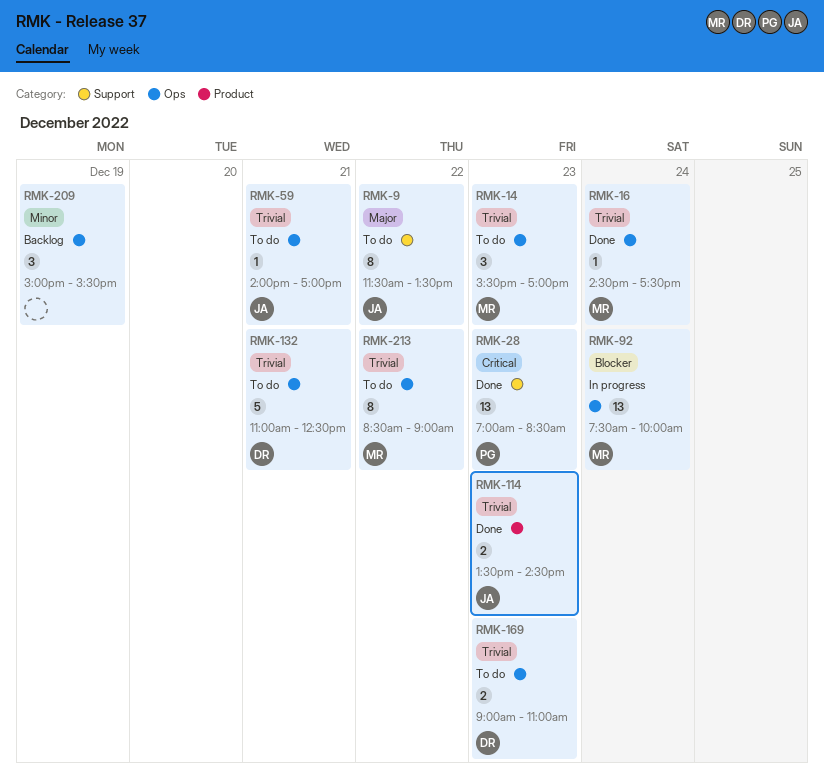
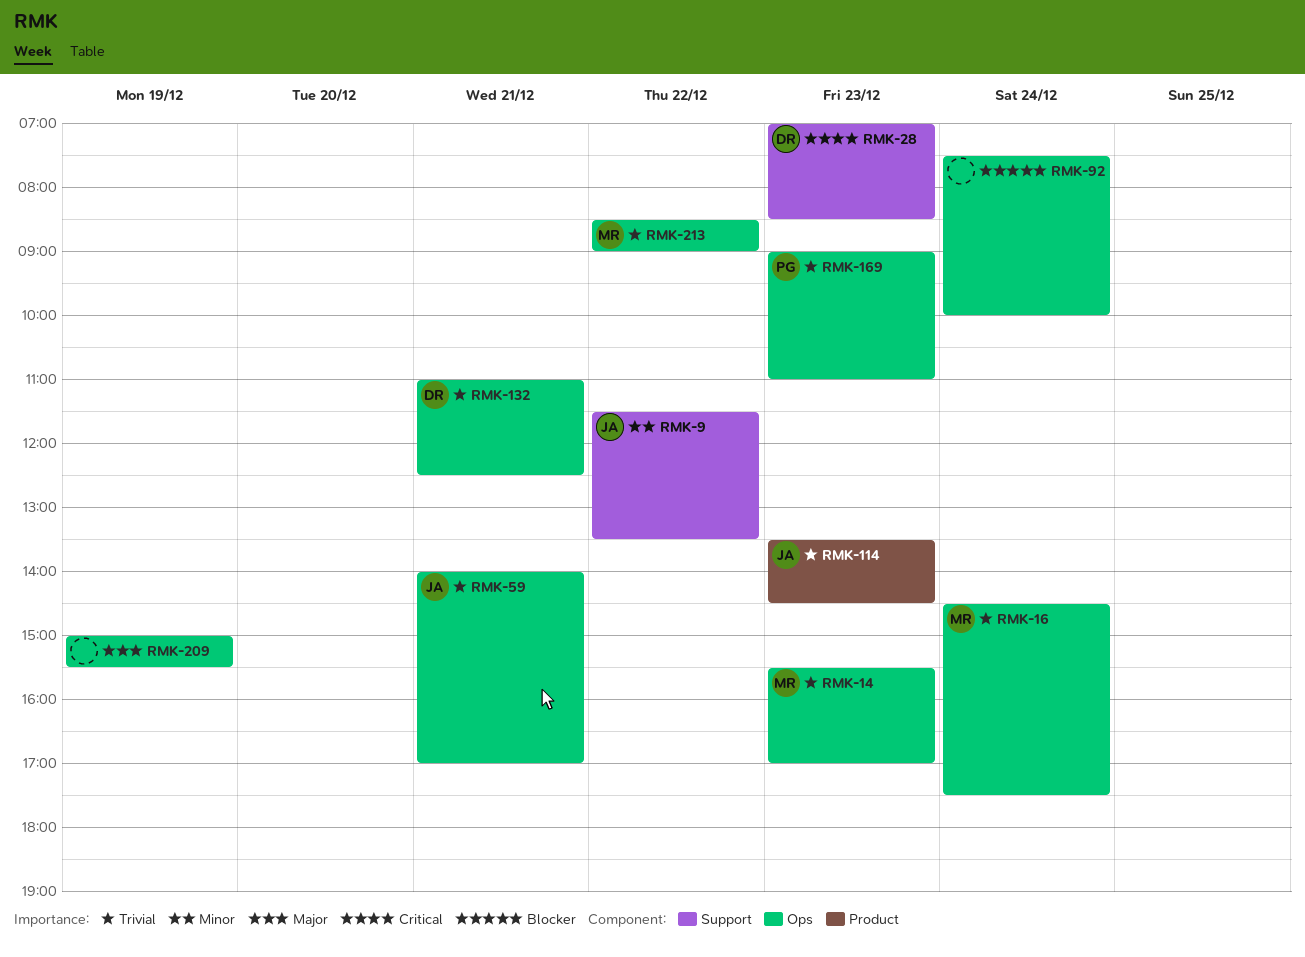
RMK-9, priority: Major -> Minor
RMK-28, owner: PG -> DR
RMK-92, owner: MR -> none
RMK-169, owner: DR -> PG
RMK-209, priority: Minor -> Major

